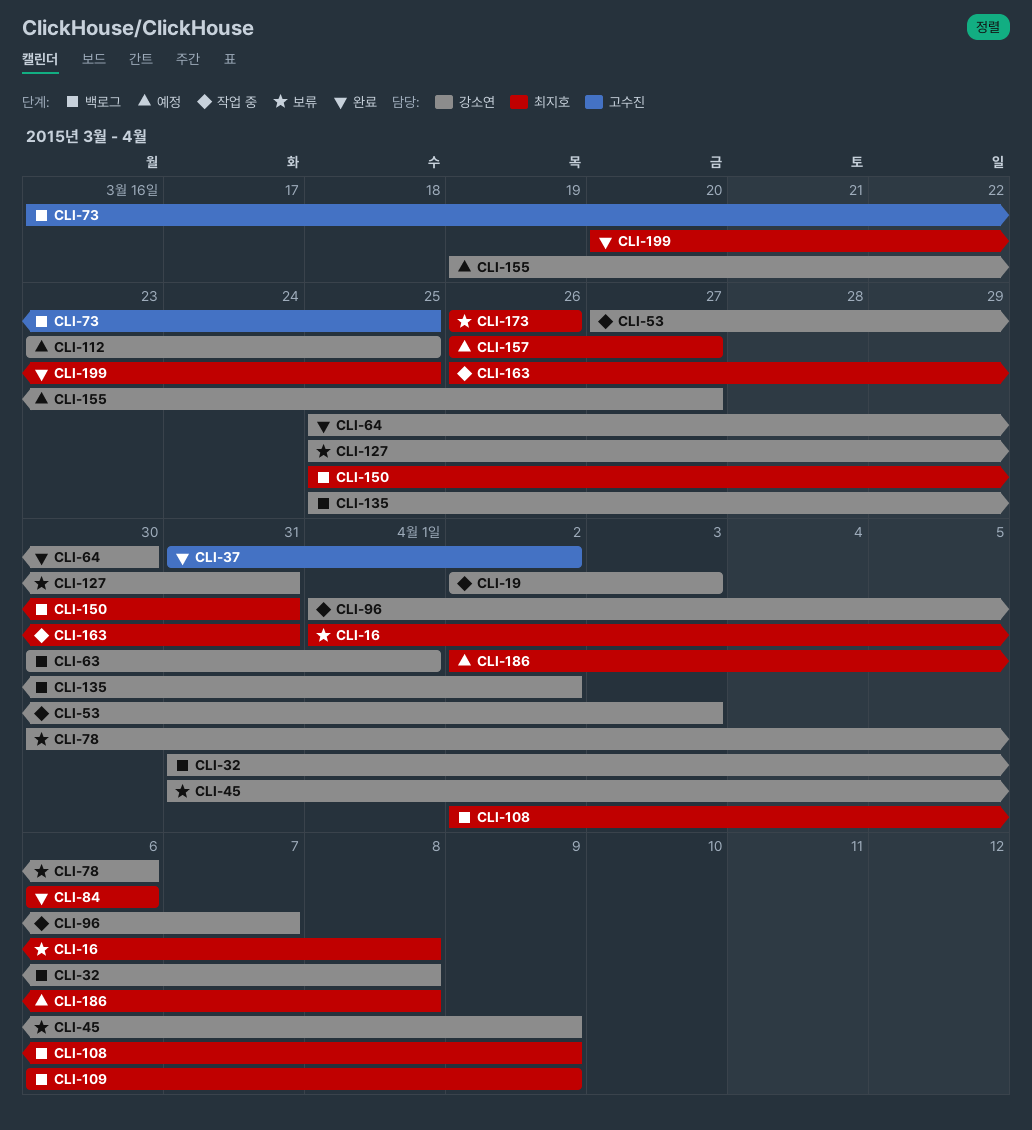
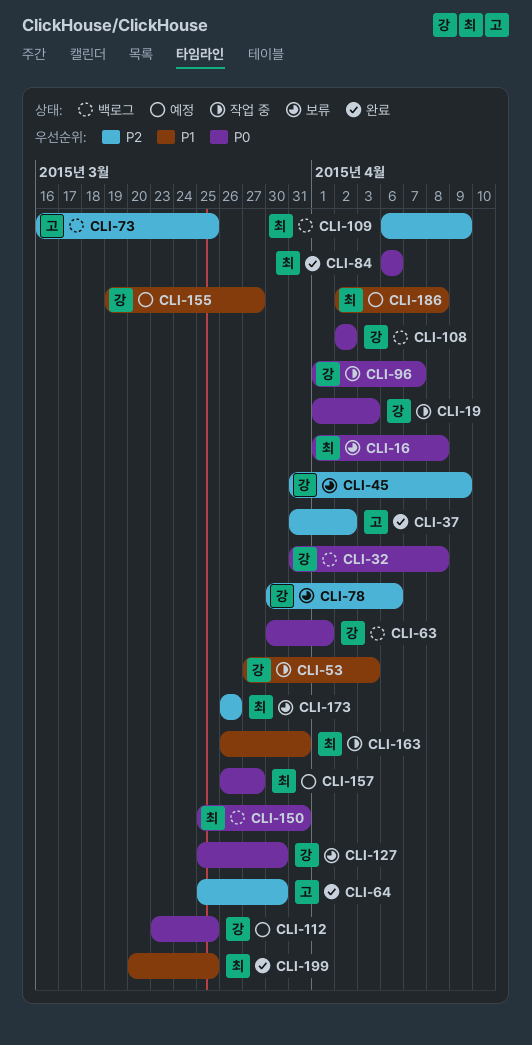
CLI-19, start: Apr 2 -> Apr 1
CLI-64, owner: 강소연 -> 고수진
CLI-108, owner: 최지호 -> 강소연
CLI-108, due: Apr 9 -> Apr 2
CLI-127, due: Mar 31 -> Mar 30
CLI-135: present -> none

